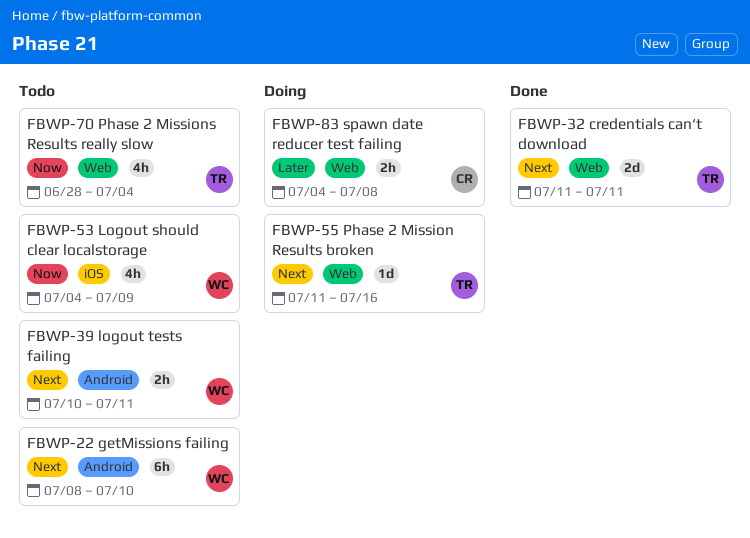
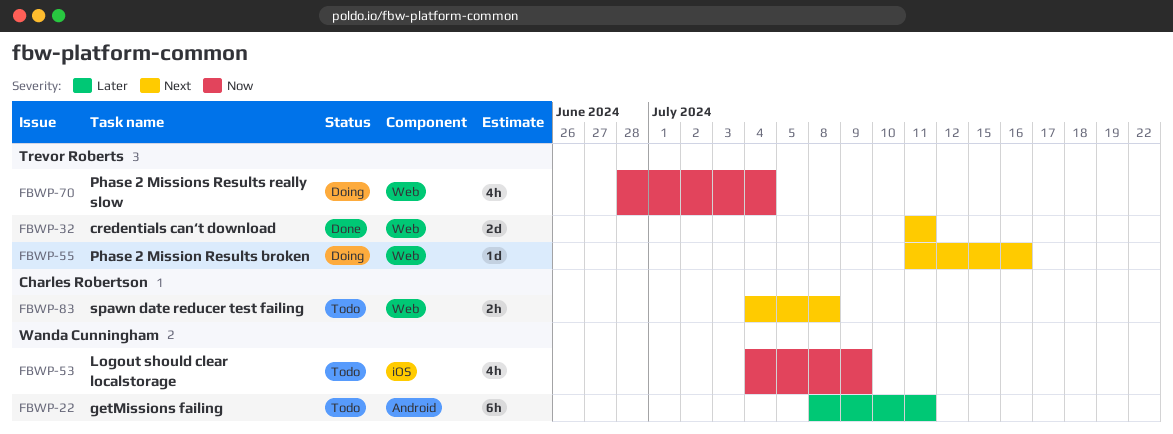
FBWP-22, priority: Next -> Later
FBWP-22, due: Jul 10 -> Jul 11
FBWP-39: present -> none
FBWP-70, status: Todo -> Doing
FBWP-83, status: Doing -> Todo
FBWP-83, priority: Later -> Next

